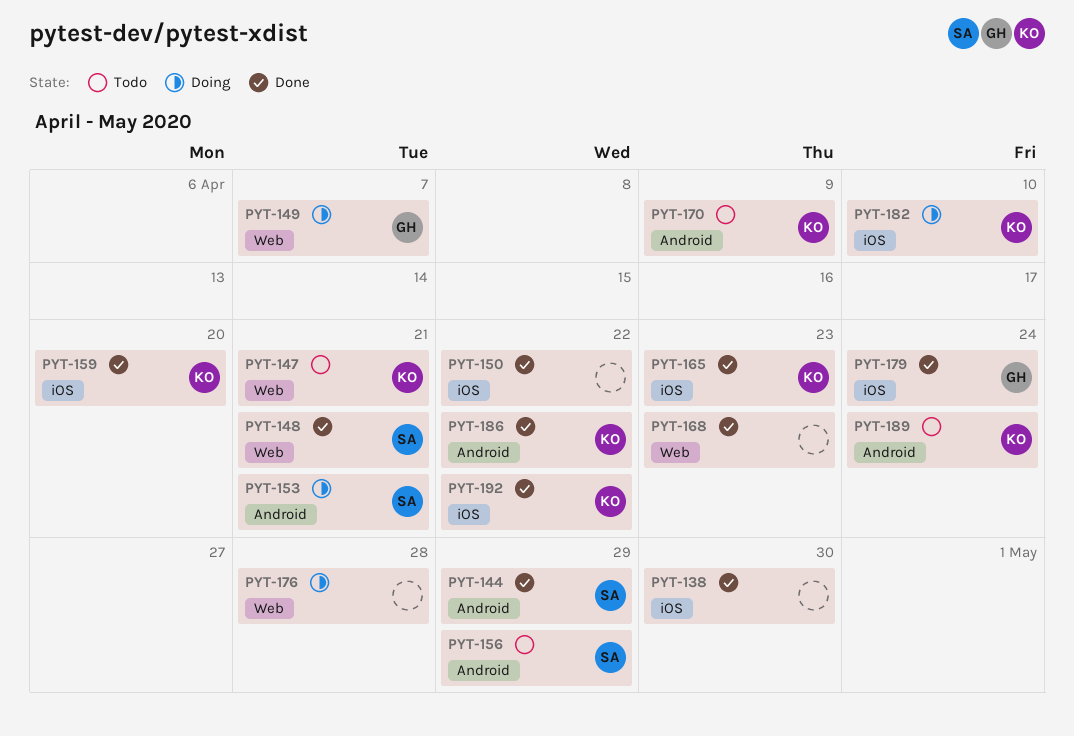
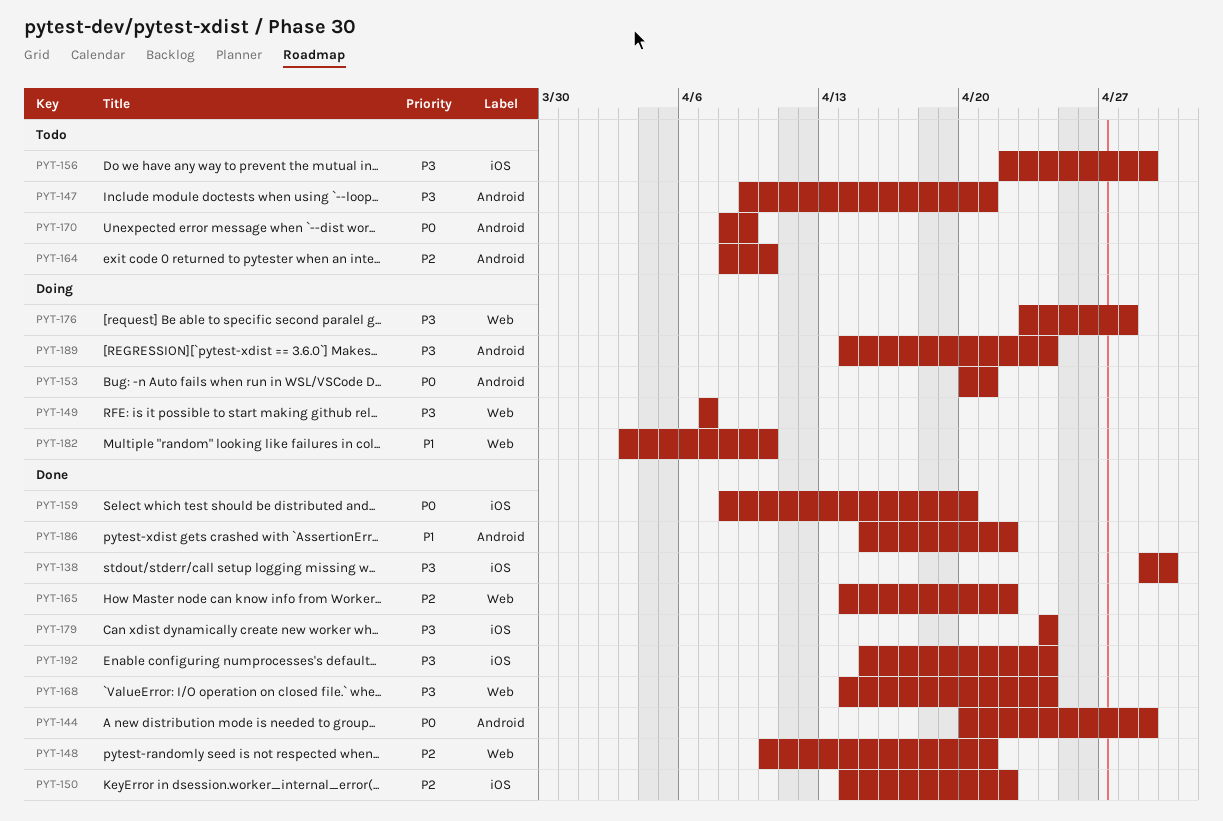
PYT-147, label: Web -> Android
PYT-156, label: Android -> iOS
PYT-164: none -> present
PYT-165, label: iOS -> Web
PYT-165, due: Apr 23 -> Apr 22
PYT-168, due: Apr 23 -> Apr 24
PYT-182, label: iOS -> Web
PYT-189, status: Todo -> Doing
PYT-192, due: Apr 22 -> Apr 24

